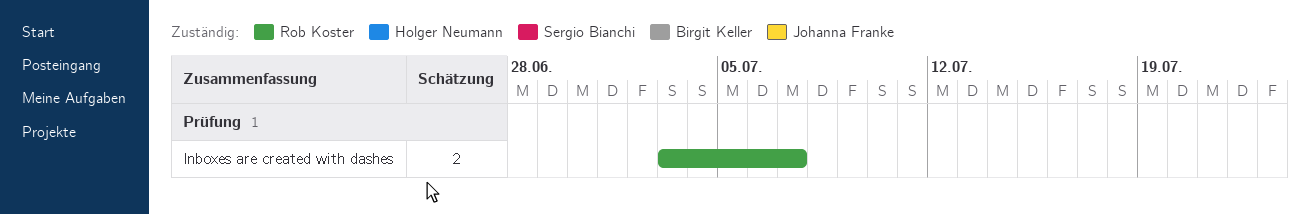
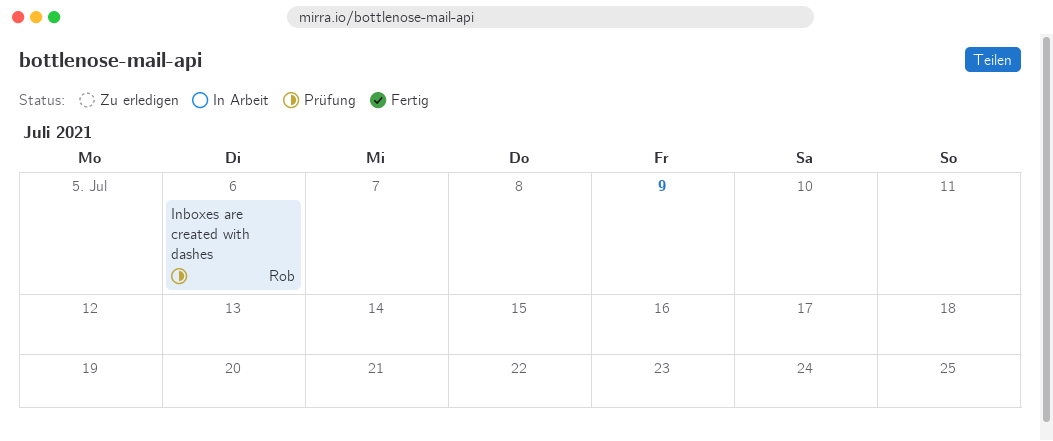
Inboxes are created with dashes, due: Jul 7 -> Jul 6

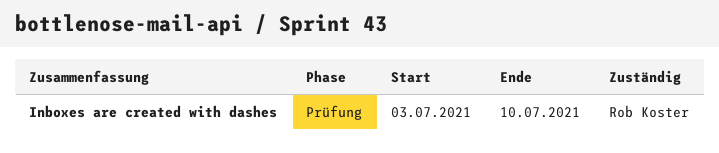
Inboxes are created with dashes, due: Jul 6 -> Jul 10

